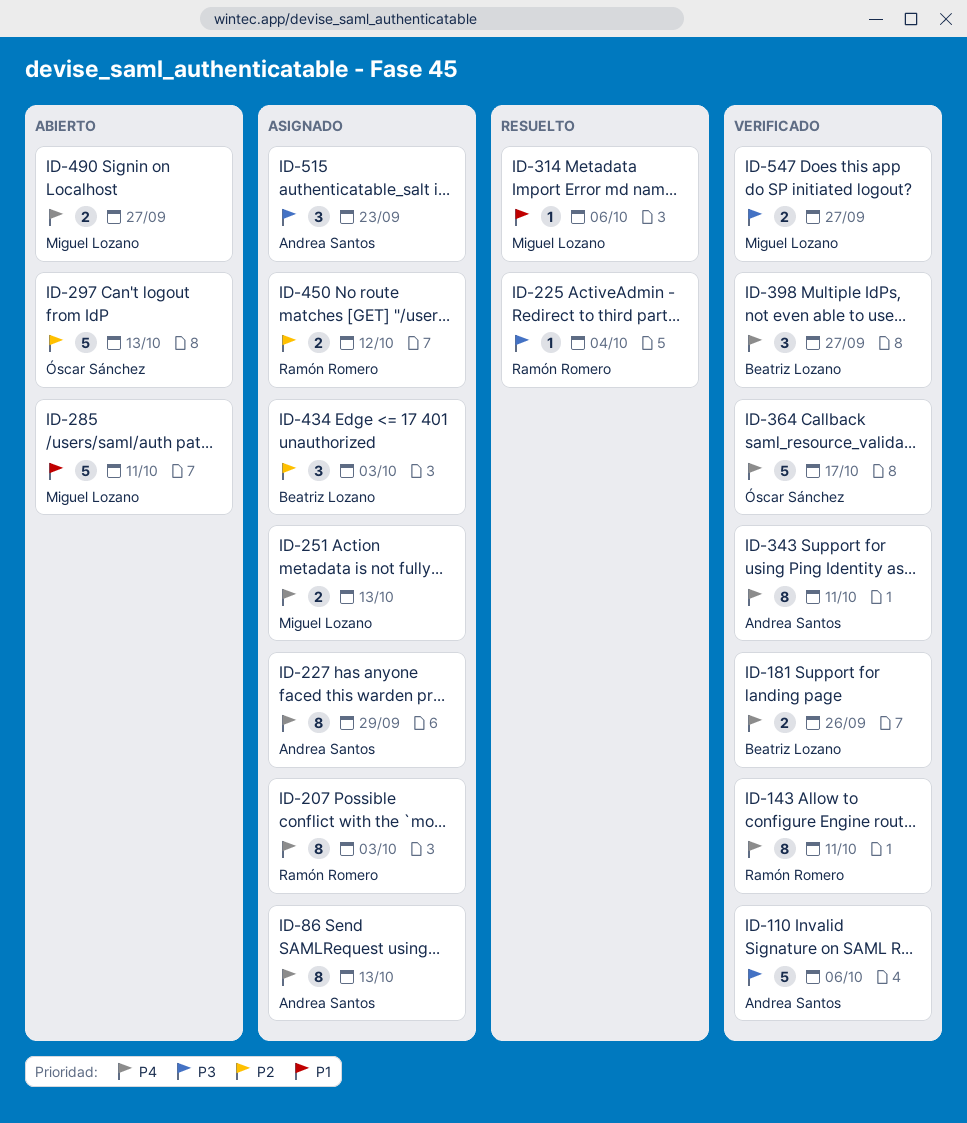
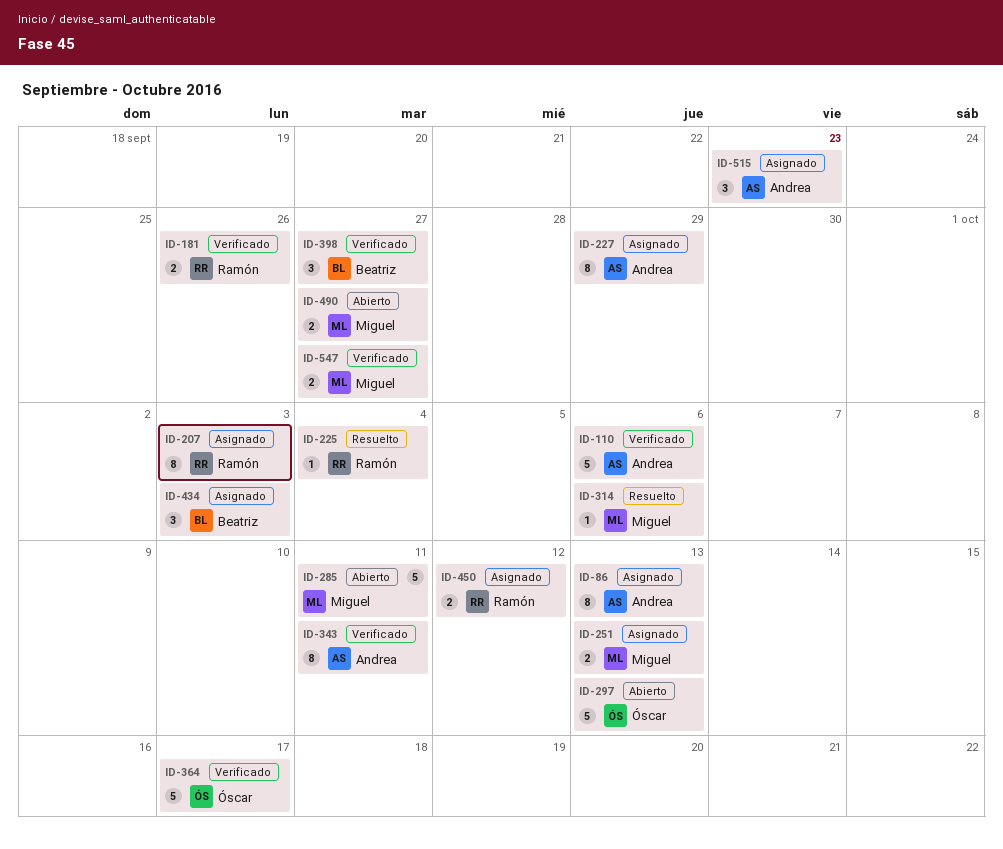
ID-143: present -> none
ID-181, owner: Beatriz Lozano -> Ramón Romero

